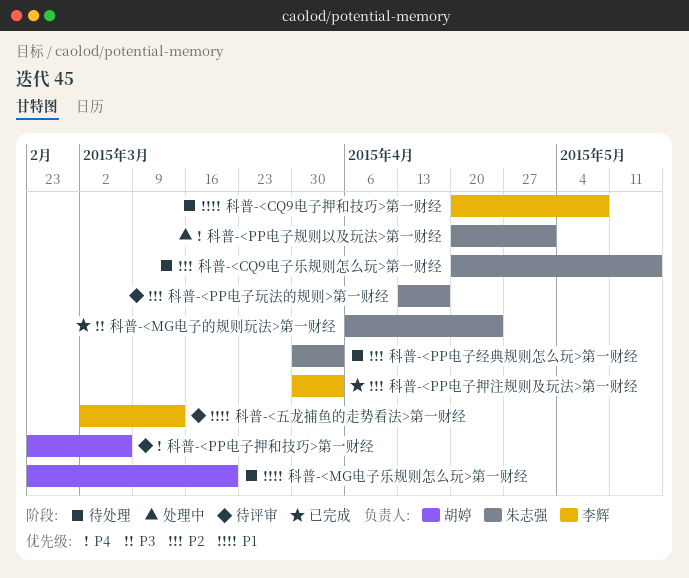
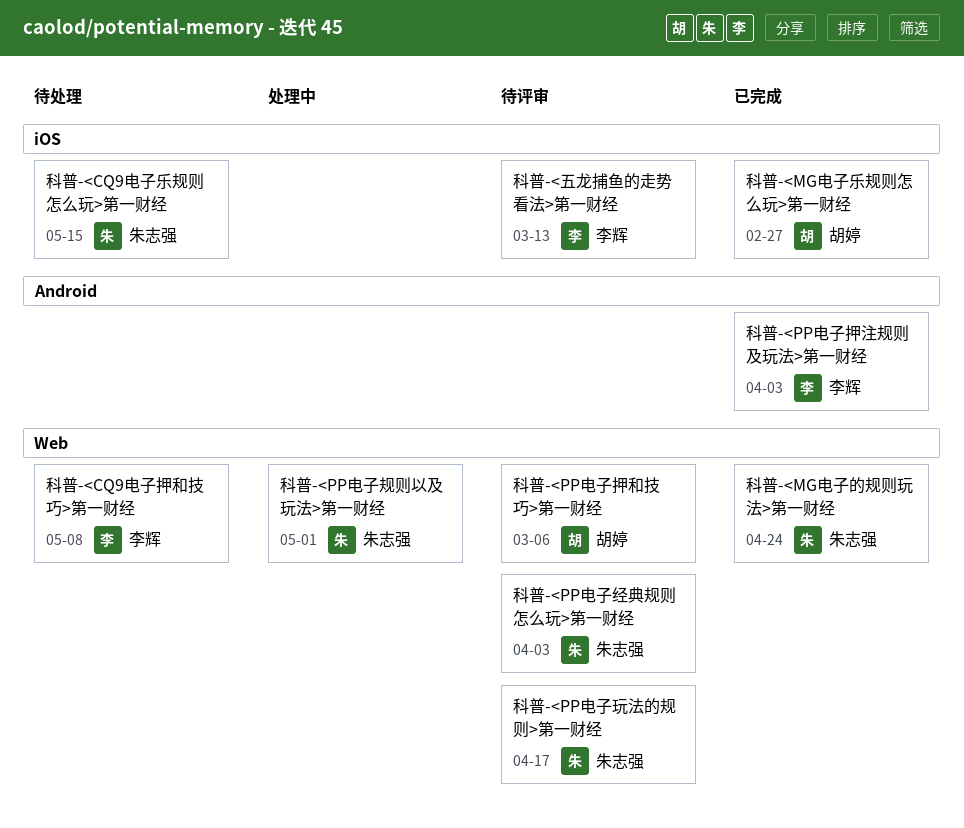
科普-<MG电子乐规则怎么玩>第一财经, status: 待处理 -> 已完成
科普-<MG电子乐规则怎么玩>第一财经, due: Mar 20 -> Feb 27
科普-<PP电子经典规则怎么玩>第一财经, status: 待处理 -> 待评审

